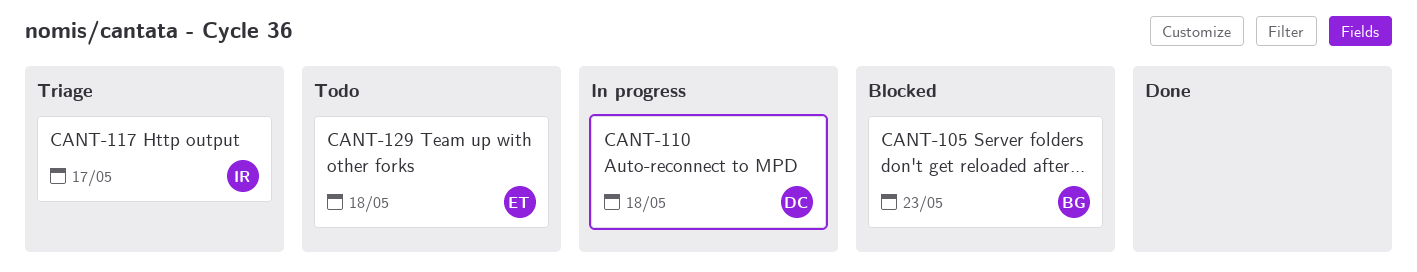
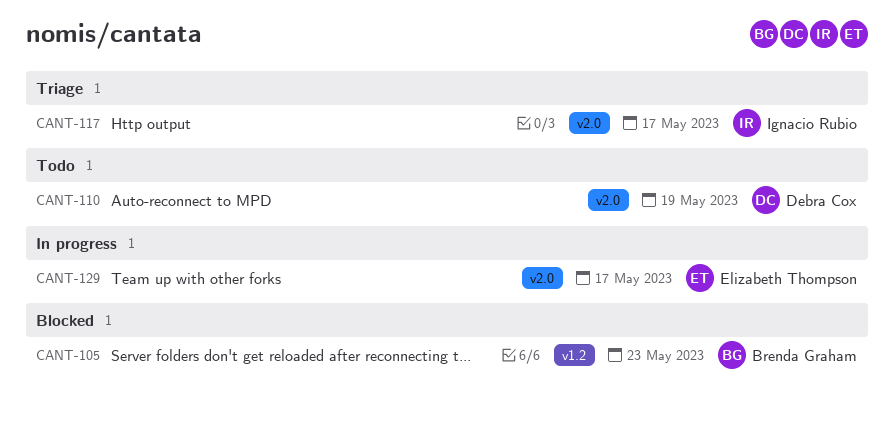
CANT-110, status: In progress -> Todo
CANT-110, due: May 18 -> May 19
CANT-129, status: Todo -> In progress
CANT-129, due: May 18 -> May 17

